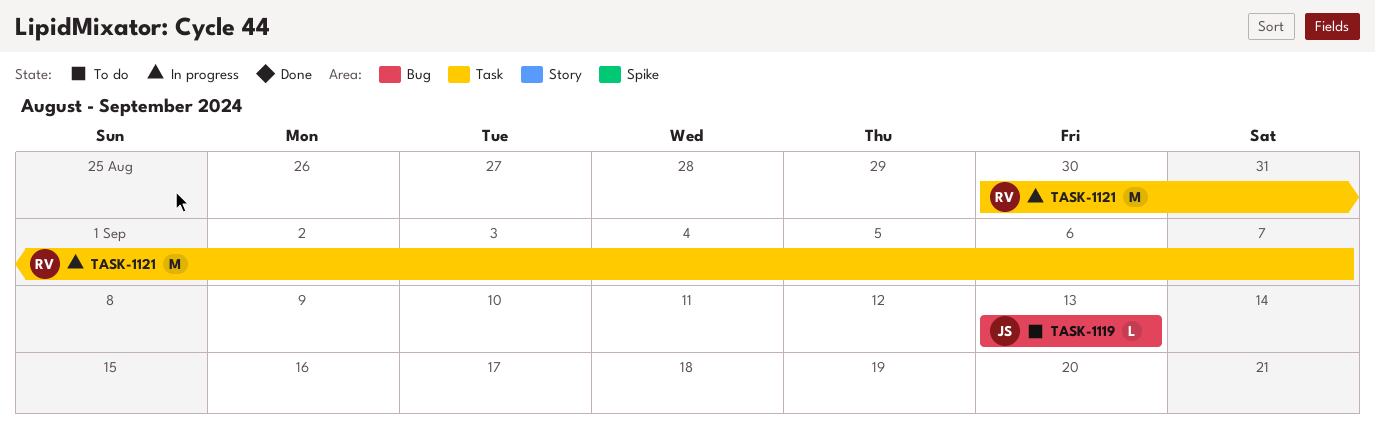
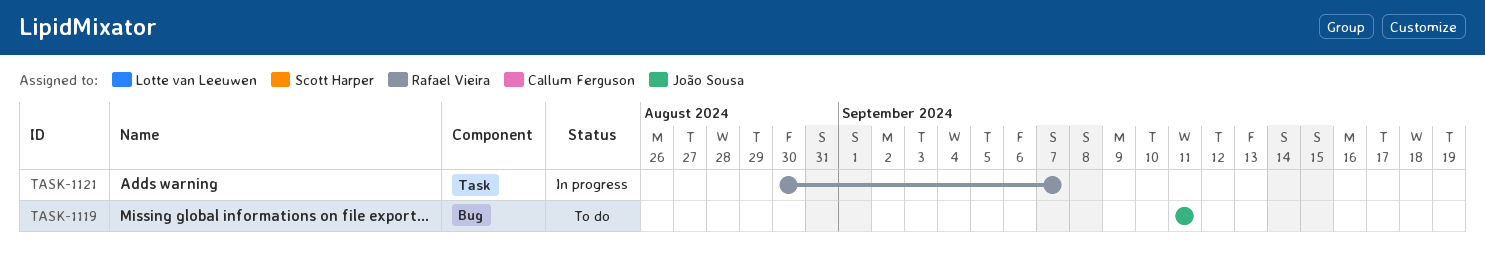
TASK-1119, start: Sep 13 -> Sep 11
TASK-1119, due: Sep 13 -> Sep 11

